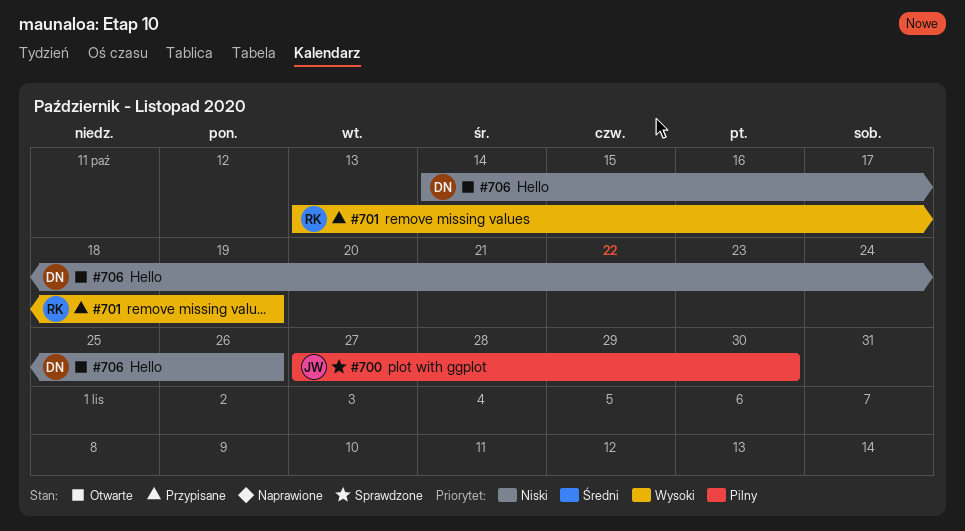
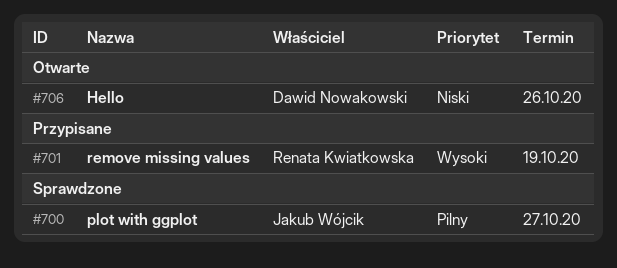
#700, due: Oct 30 -> Oct 27

